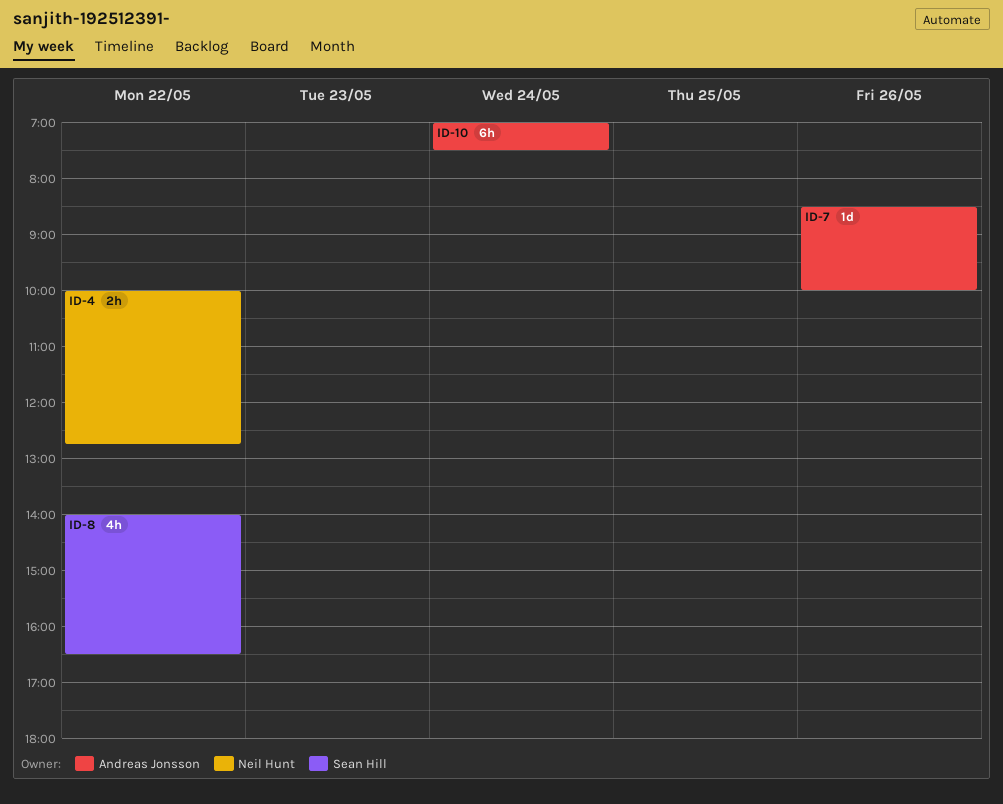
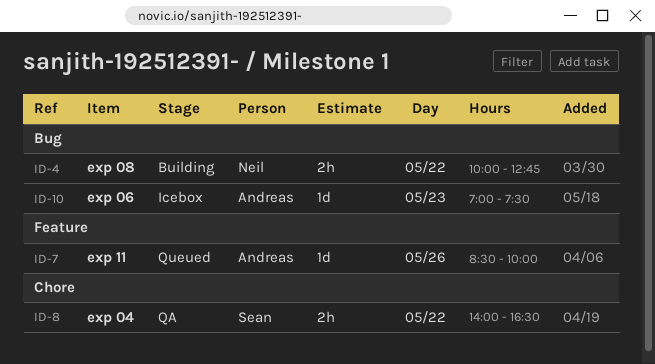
ID-8, estimate: 4h -> 2h
ID-10, estimate: 6h -> 1d
ID-10, day: May 24 -> May 23

